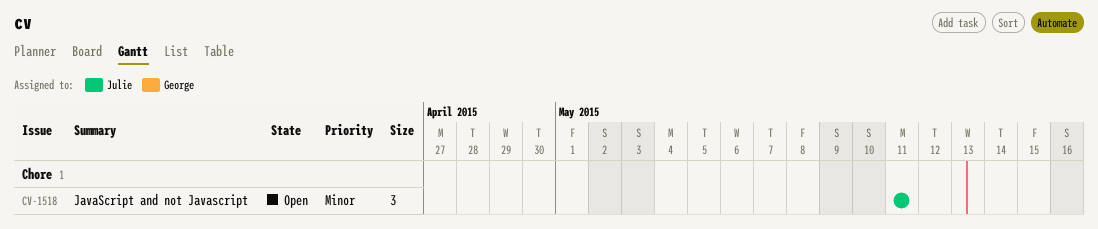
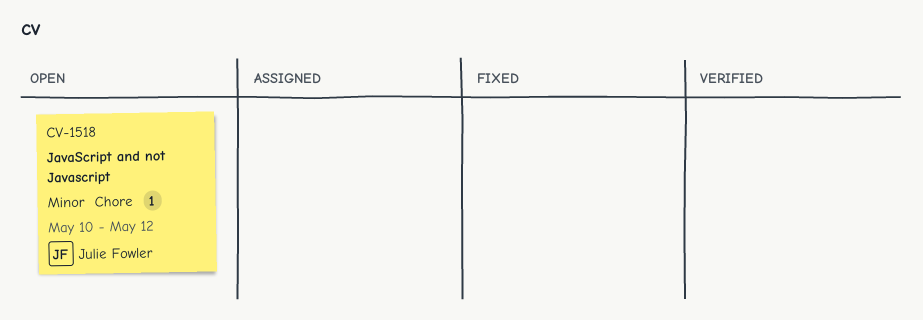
CV-1518, estimate: 3 -> 1
CV-1518, start: May 11 -> May 10
CV-1518, due: May 11 -> May 12

